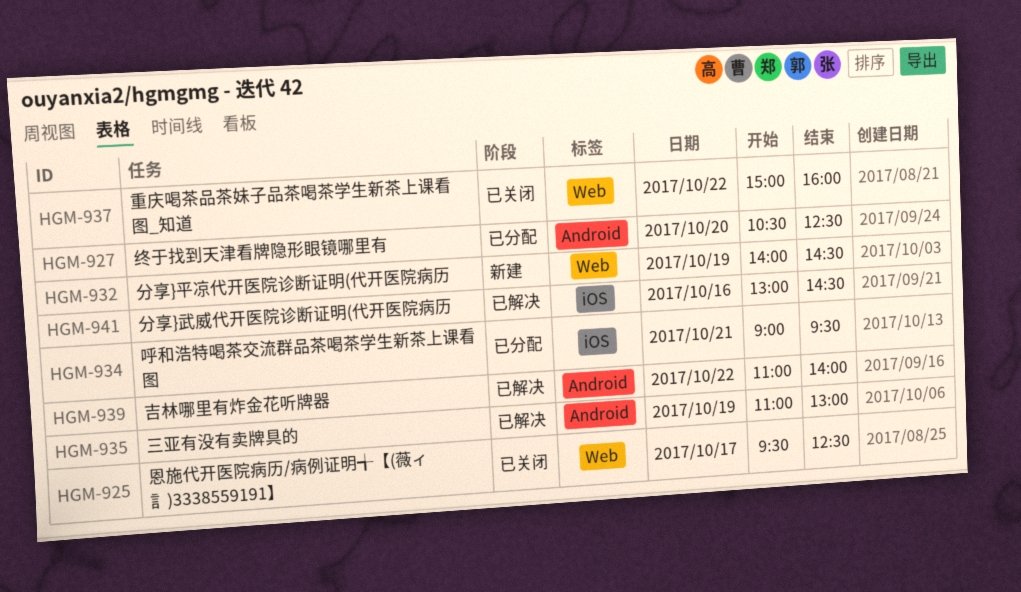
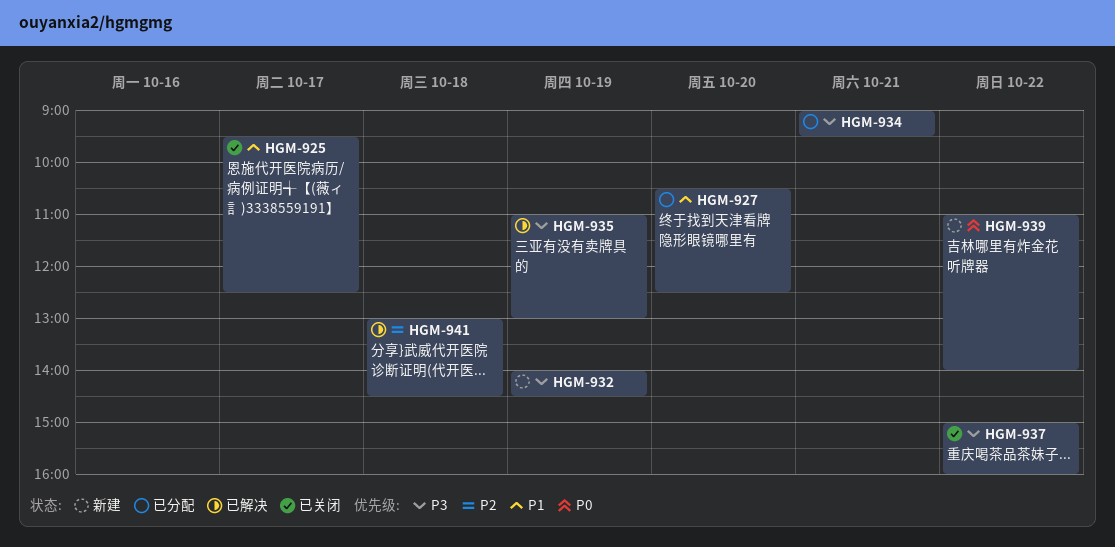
HGM-939, status: 已解决 -> 新建
HGM-941, day: Oct 16 -> Oct 18

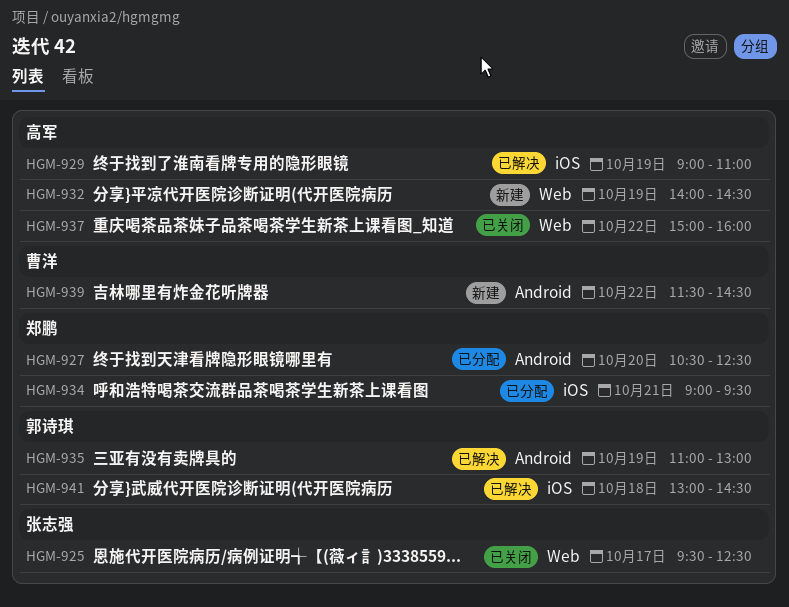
HGM-929: none -> present
HGM-939, begins: 11:00 -> 11:30
HGM-939, ends: 14:00 -> 14:30

